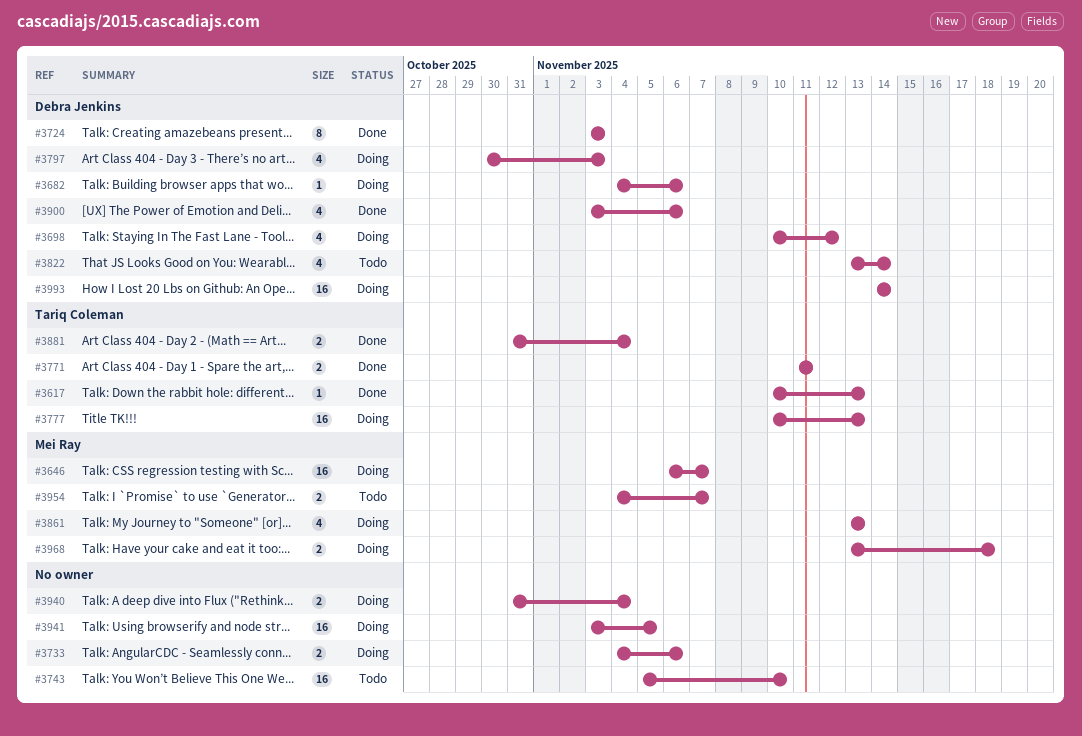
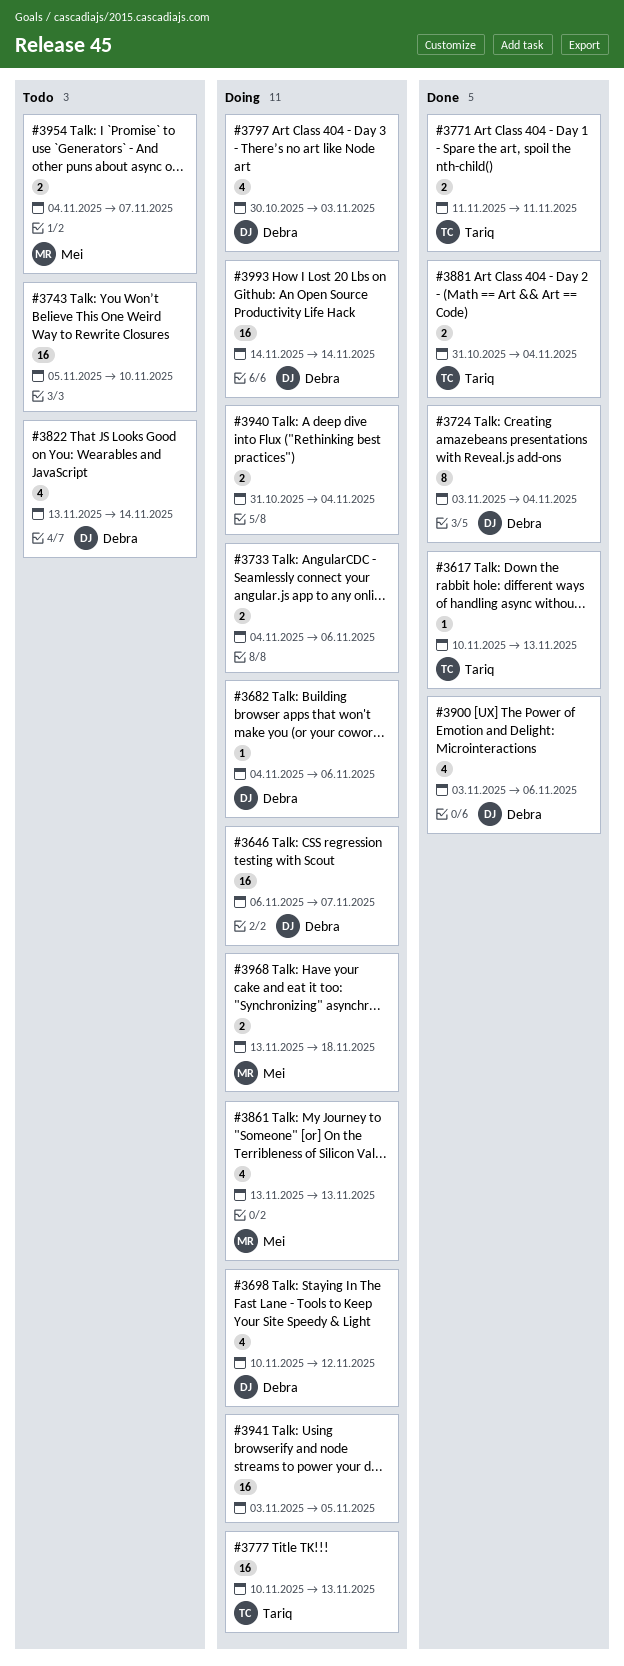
#3646, owner: Mei Ray -> Debra Jenkins
#3724, due: Nov 3 -> Nov 4

